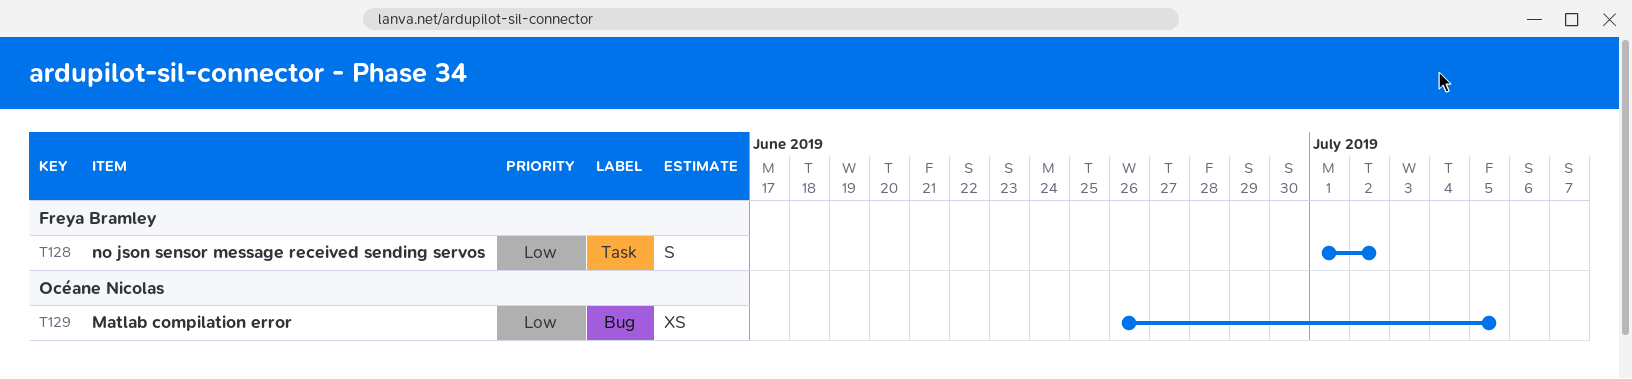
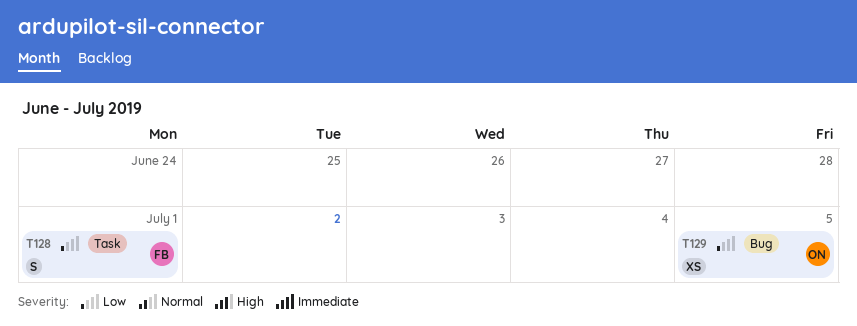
T128, due: Jul 2 -> Jul 1

